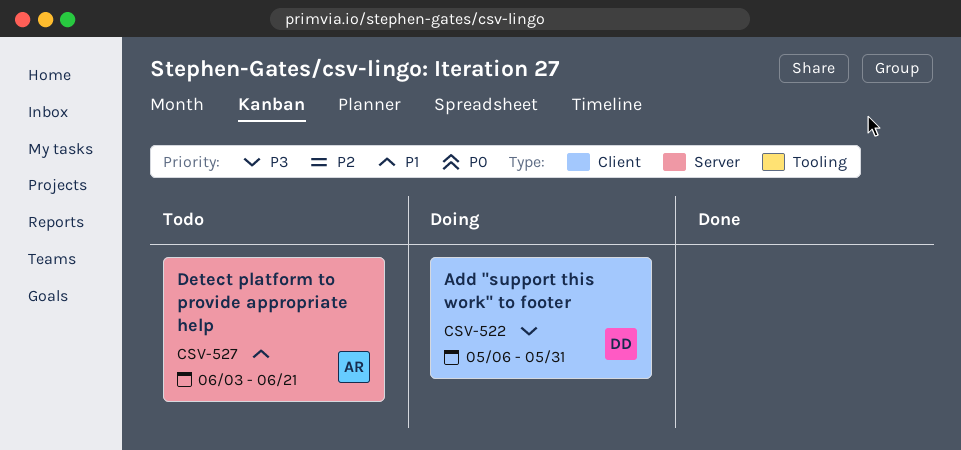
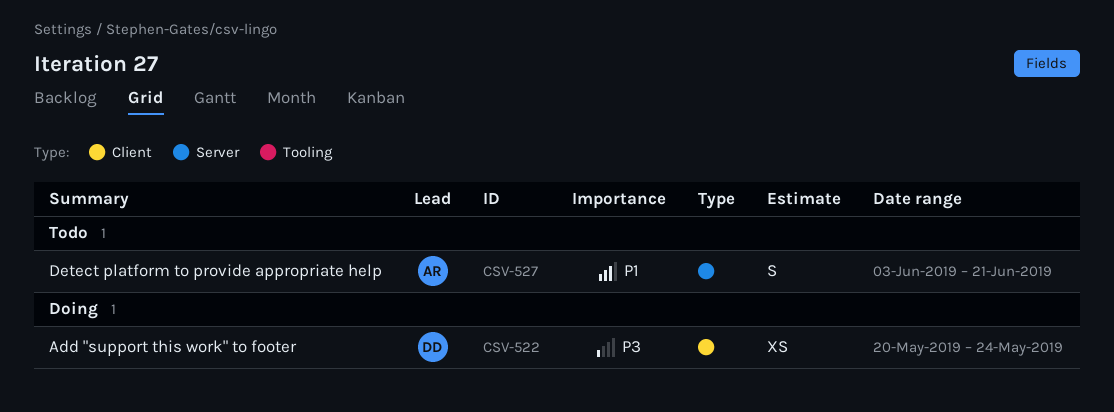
CSV-522, start: May 6 -> May 20
CSV-522, due: May 31 -> May 24

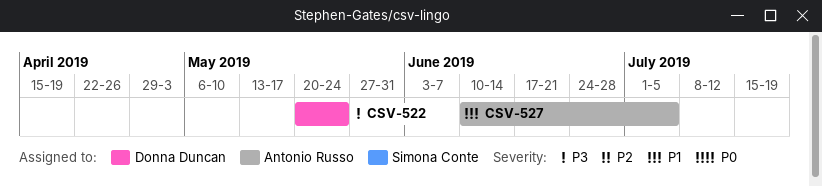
CSV-527, start: Jun 3 -> Jun 10
CSV-527, due: Jun 21 -> Jul 5

